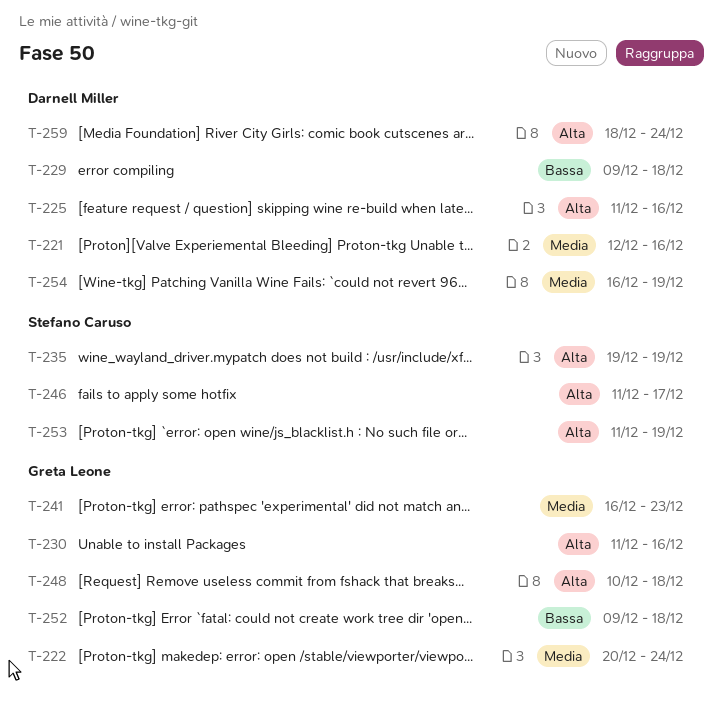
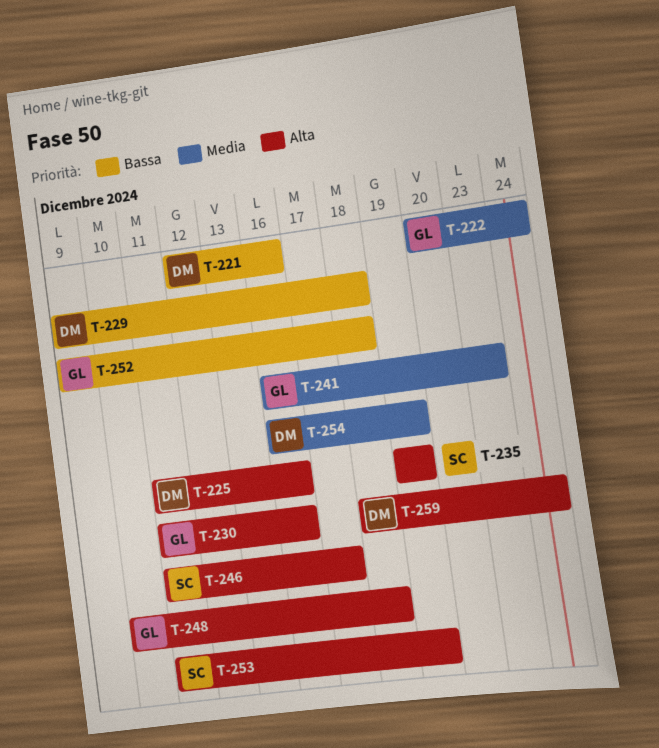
T-221, priority: Media -> Bassa

